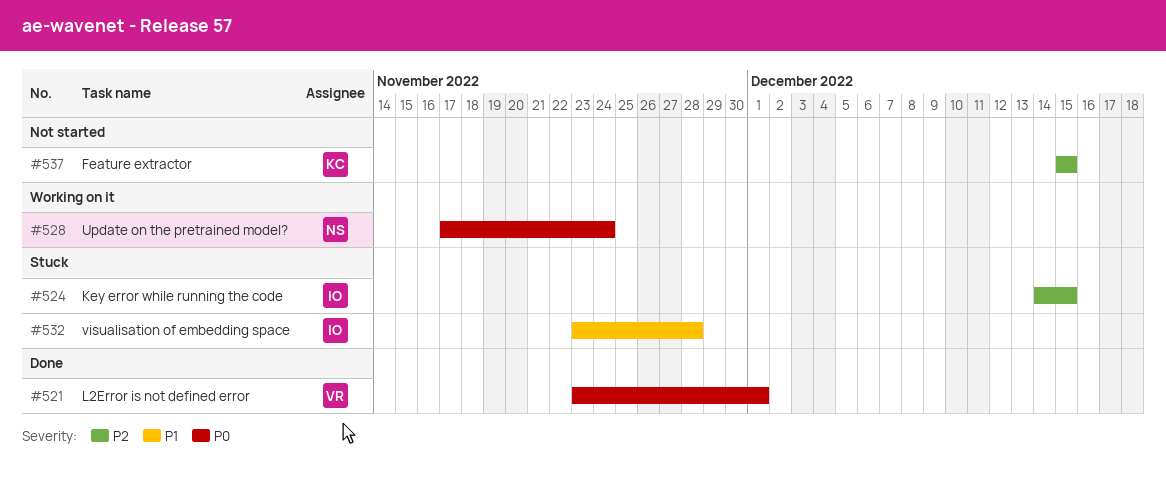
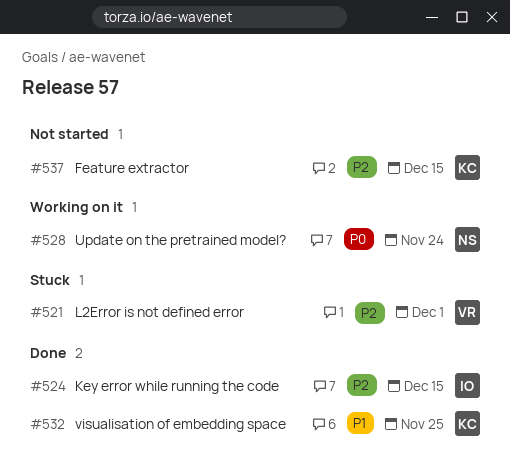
#521, status: Done -> Stuck
#521, priority: P0 -> P2
#524, status: Stuck -> Done
#532, status: Stuck -> Done
#532, owner: IO -> KC
#532, due: Nov 28 -> Nov 25

